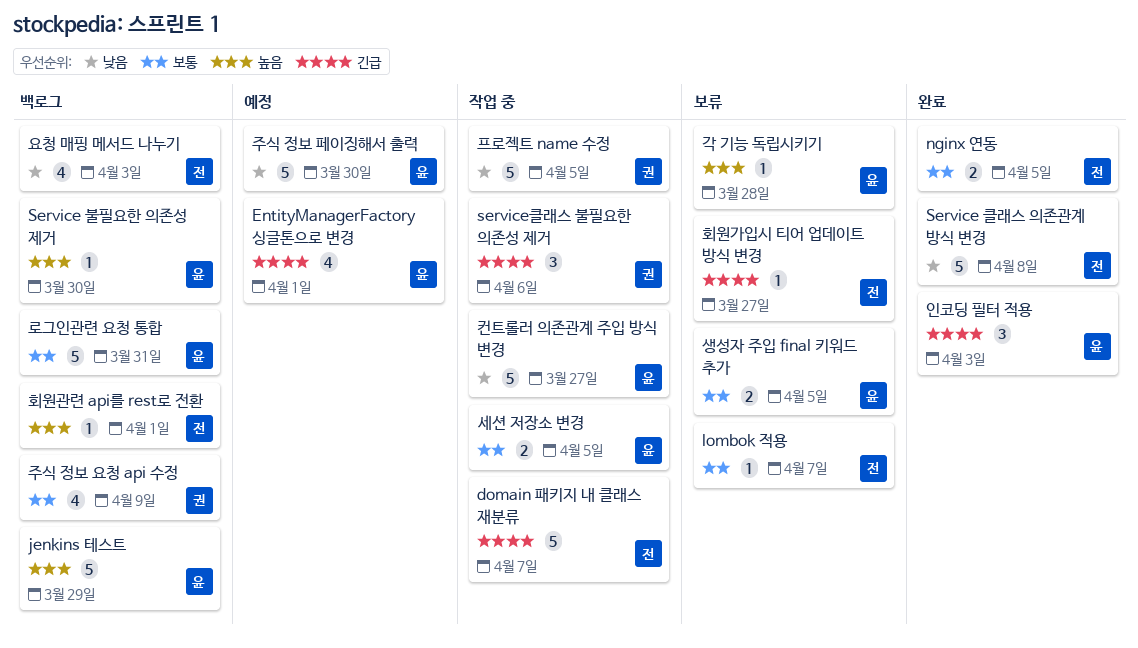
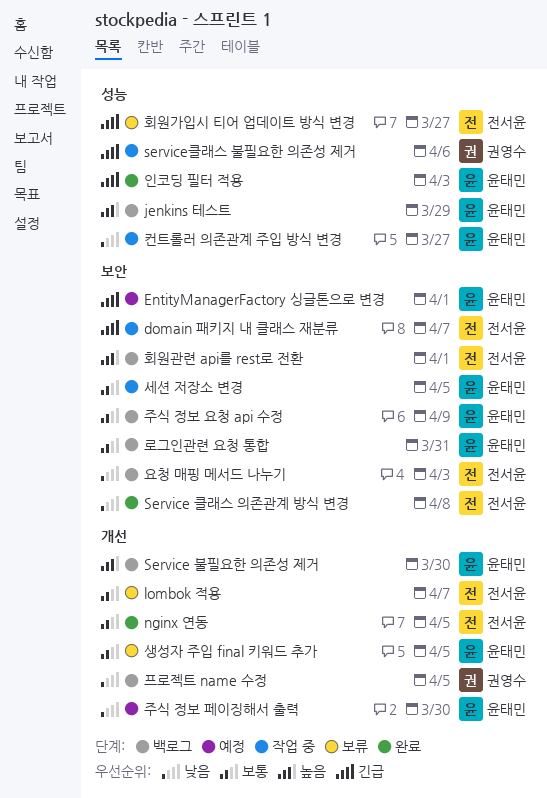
각 기능 독립시키기: present -> none
주식 정보 요청 api 수정, owner: 권영수 -> 윤태민
프로젝트 name 수정, status: 작업 중 -> 백로그

